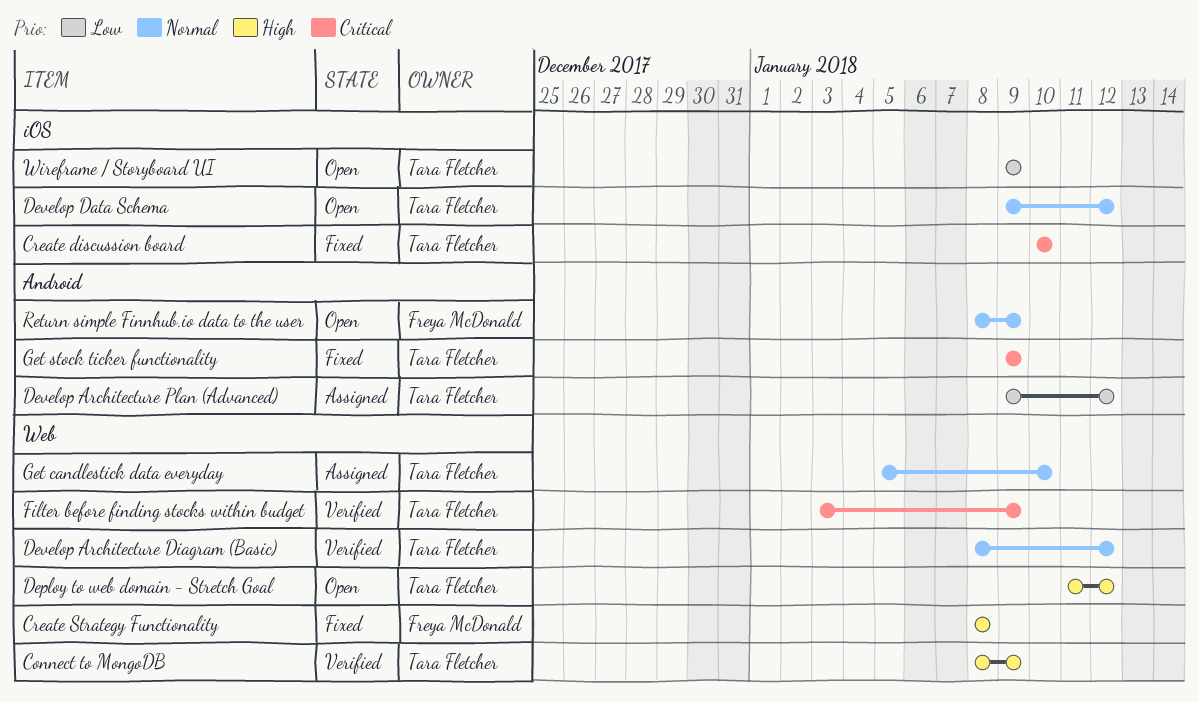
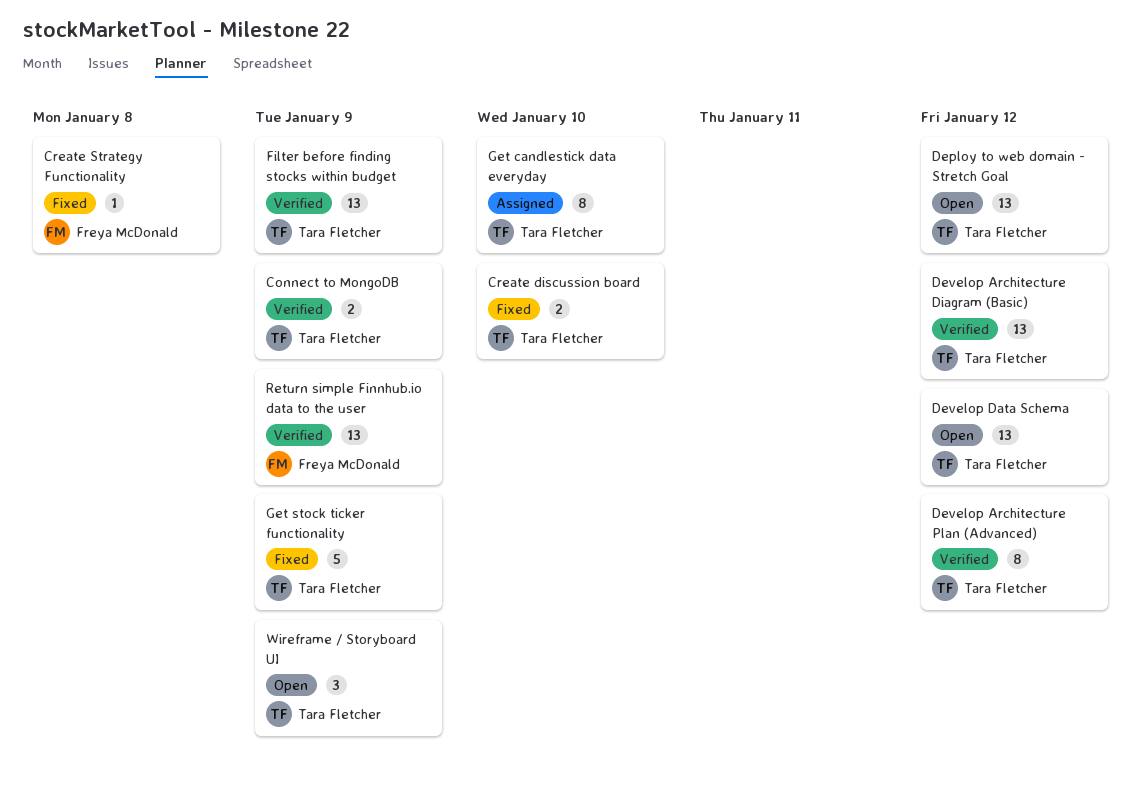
Develop Architecture Plan (Advanced), status: Assigned -> Verified
Return simple Finnhub.io data to the user, status: Open -> Verified

